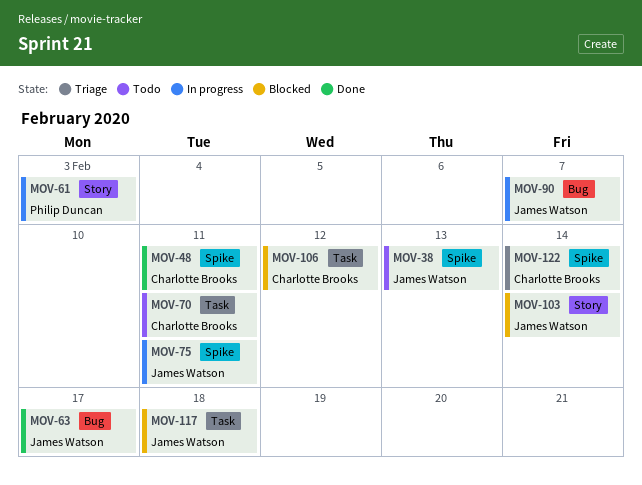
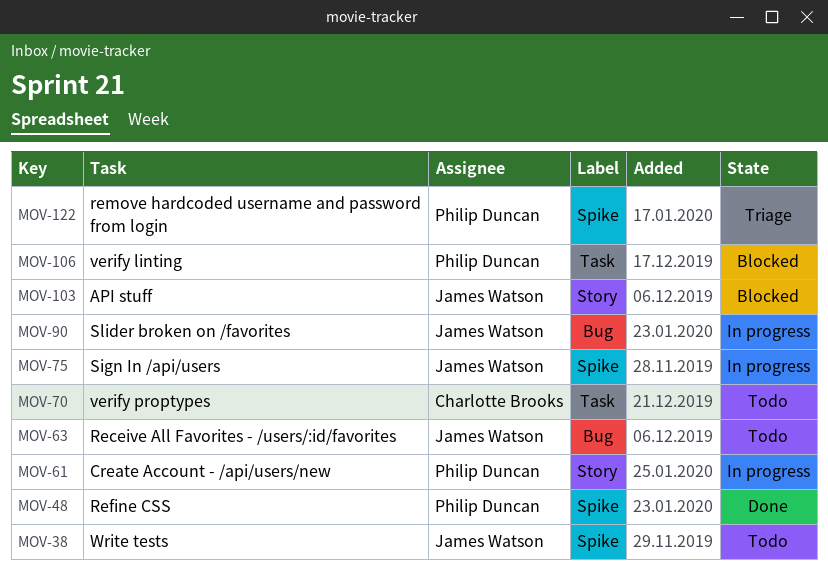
MOV-48, owner: Charlotte Brooks -> Philip Duncan
MOV-63, status: Done -> Todo
MOV-106, owner: Charlotte Brooks -> Philip Duncan
MOV-117: present -> none
MOV-122, owner: Charlotte Brooks -> Philip Duncan

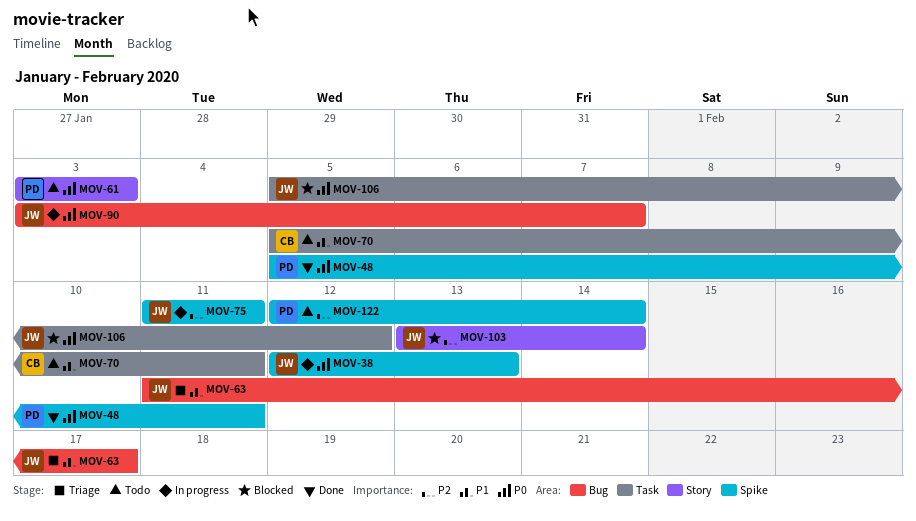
MOV-38, status: Todo -> In progress
MOV-61, status: In progress -> Todo
MOV-63, status: Todo -> Triage
MOV-106, owner: Philip Duncan -> James Watson
MOV-122, status: Triage -> Todo

